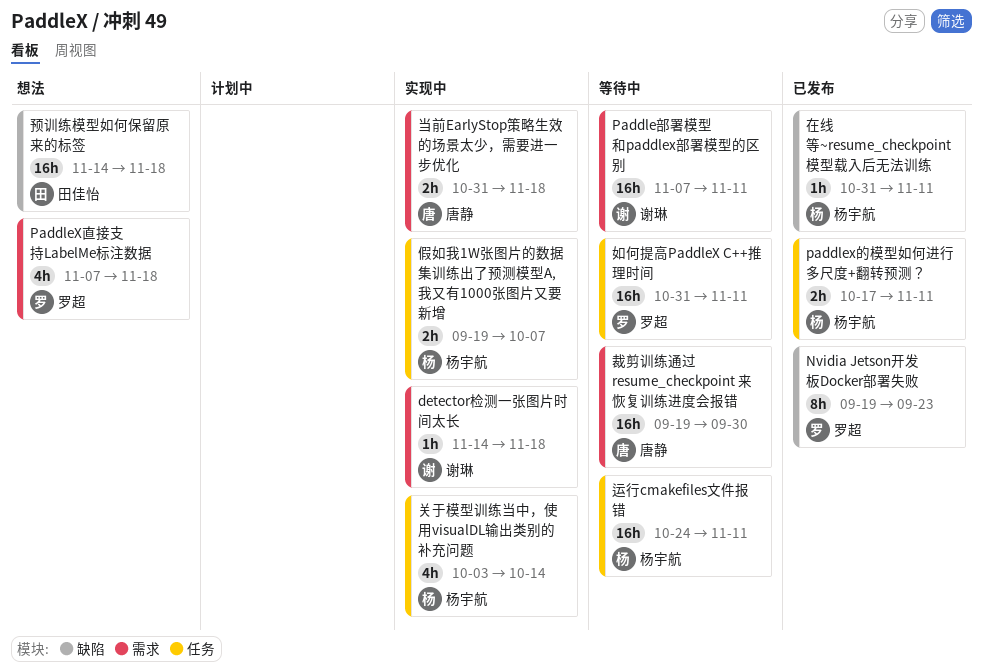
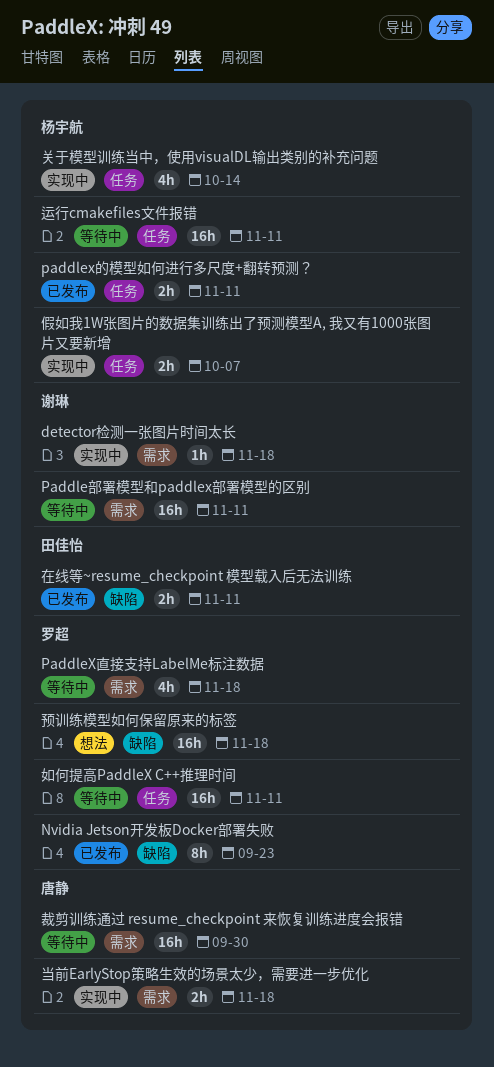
PaddleX直接支持LabelMe标注数据, status: 想法 -> 等待中
在线等~resume_checkpoint 模型载入后无法训练, owner: 杨宇航 -> 田佳怡
在线等~resume_checkpoint 模型载入后无法训练, estimate: 1h -> 2h
预训练模型如何保留原来的标签, owner: 田佳怡 -> 罗超

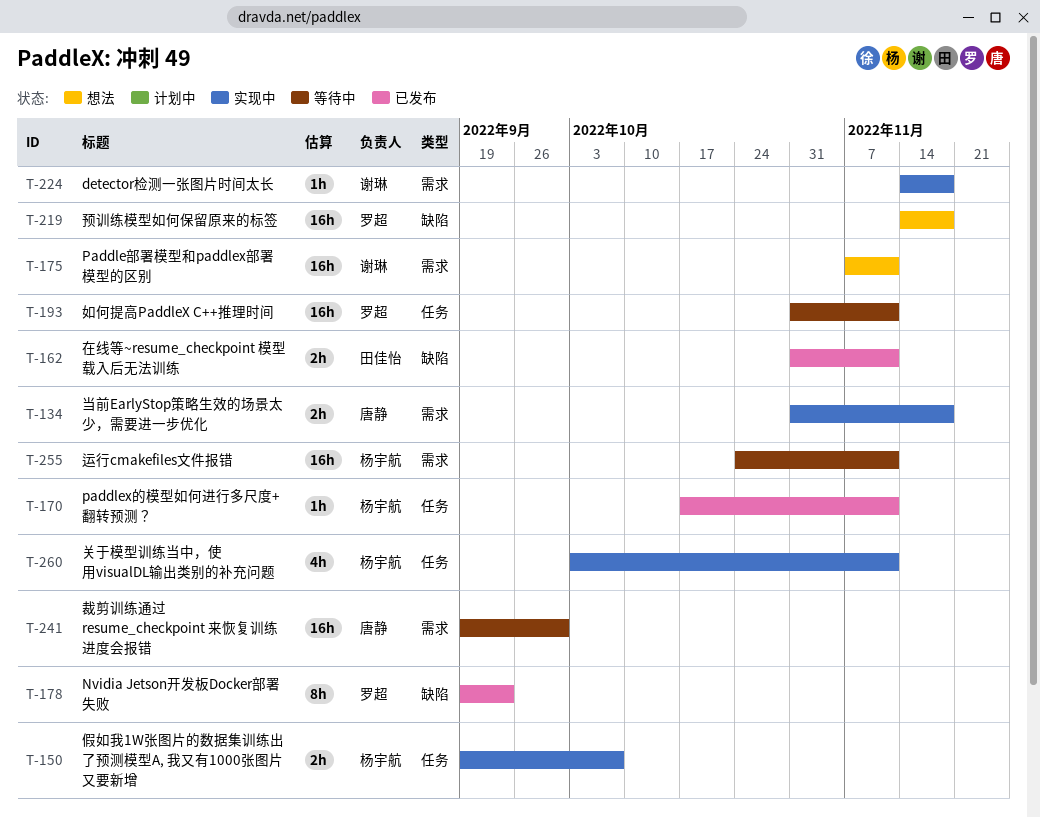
paddlex的模型如何进行多尺度+翻转预测？, estimate: 2h -> 1h
PaddleX直接支持LabelMe标注数据: present -> none
Paddle部署模型和paddlex部署模型的区别, status: 等待中 -> 想法
关于模型训练当中，使用visualDL输出类别的补充问题, due: Oct 14 -> Nov 11
运行cmakefiles文件报错, label: 任务 -> 需求

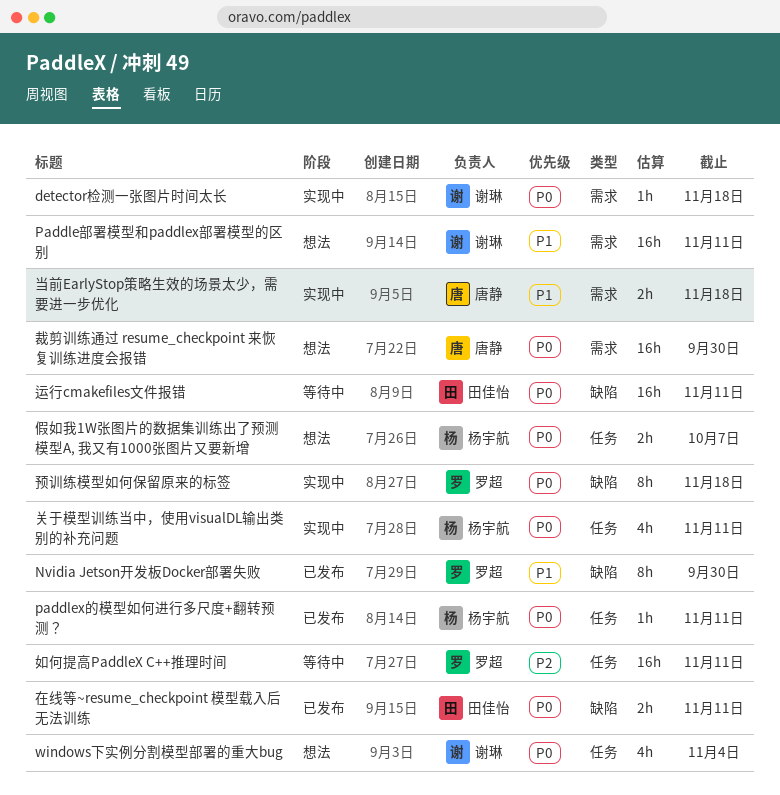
Nvidia Jetson开发板Docker部署失败, due: Sep 23 -> Sep 30
windows下实例分割模型部署的重大bug: none -> present
假如我1W张图片的数据集训练出了预测模型A, 我又有1000张图片又要新增, status: 实现中 -> 想法
裁剪训练通过 resume_checkpoint 来恢复训练进度会报错, status: 等待中 -> 想法
运行cmakefiles文件报错, owner: 杨宇航 -> 田佳怡
运行cmakefiles文件报错, label: 需求 -> 缺陷
预训练模型如何保留原来的标签, status: 想法 -> 实现中
预训练模型如何保留原来的标签, estimate: 16h -> 8h

